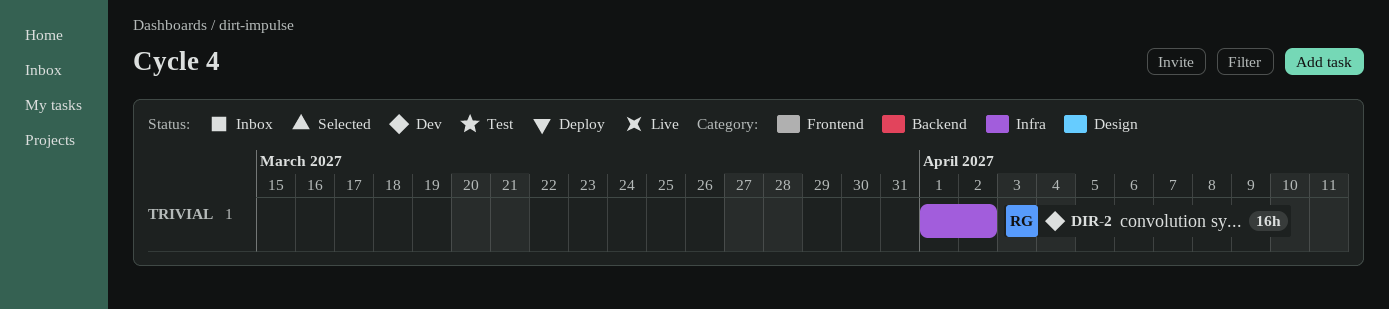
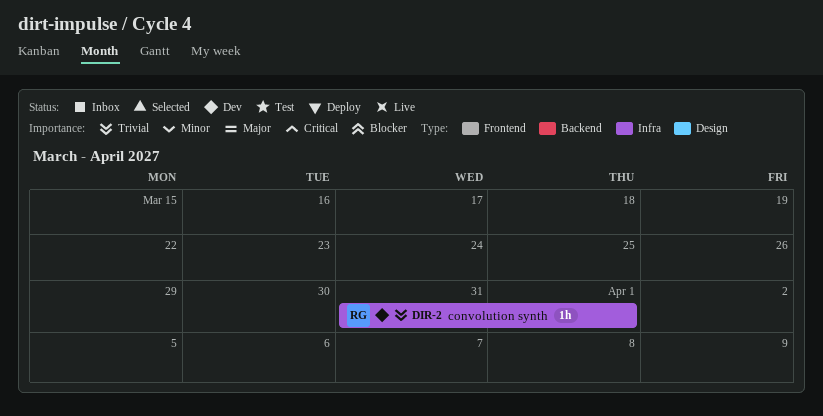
DIR-2, estimate: 16h -> 1h
DIR-2, start: Apr 1 -> Mar 31
DIR-2, due: Apr 2 -> Apr 1

